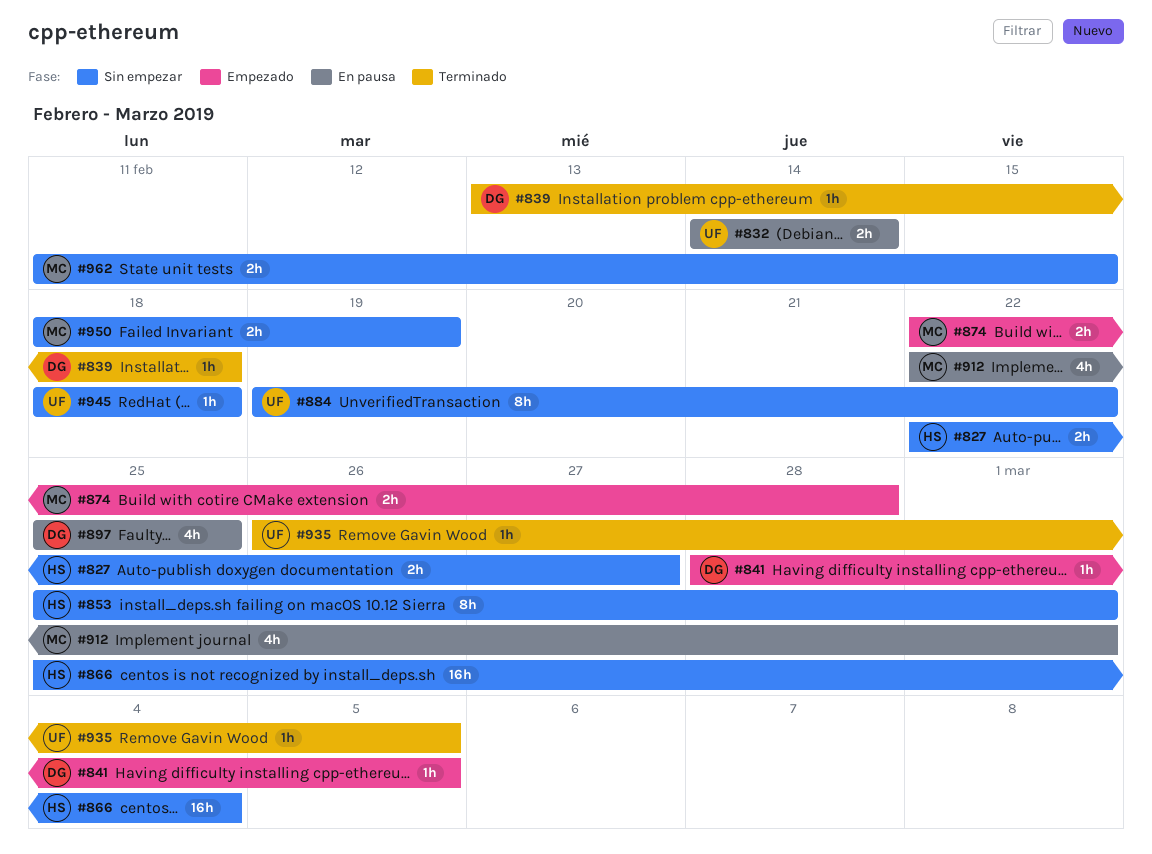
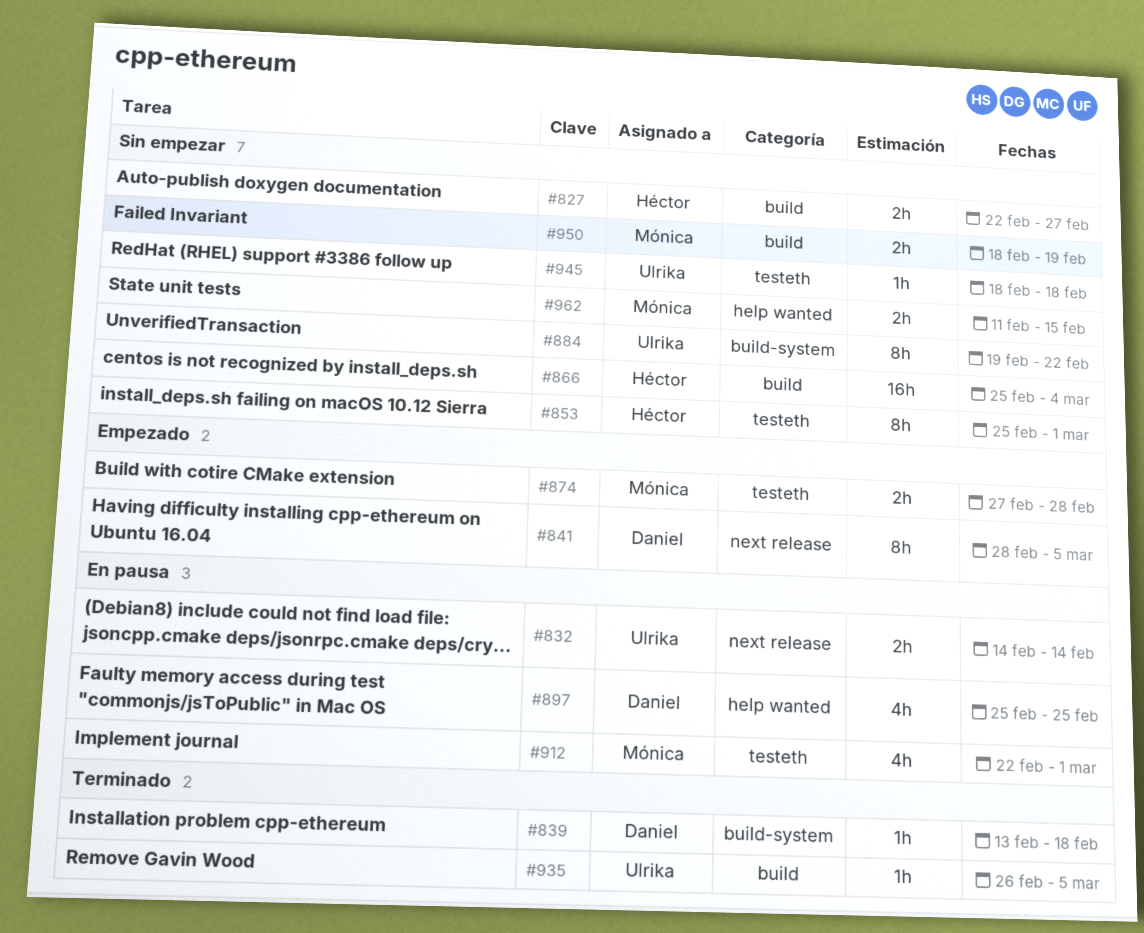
#841, estimate: 1h -> 8h
#874, start: Feb 22 -> Feb 27

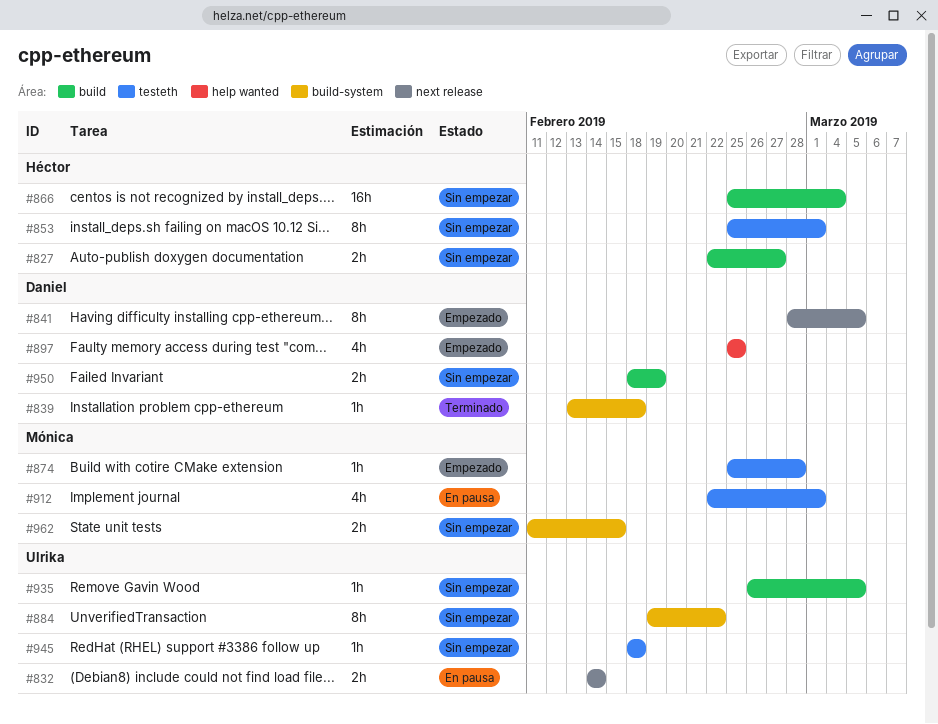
#874, estimate: 2h -> 1h
#874, start: Feb 27 -> Feb 25
#897, status: En pausa -> Empezado
#935, status: Terminado -> Sin empezar
#950, owner: Mónica -> Daniel
#962, label: help wanted -> build-system

